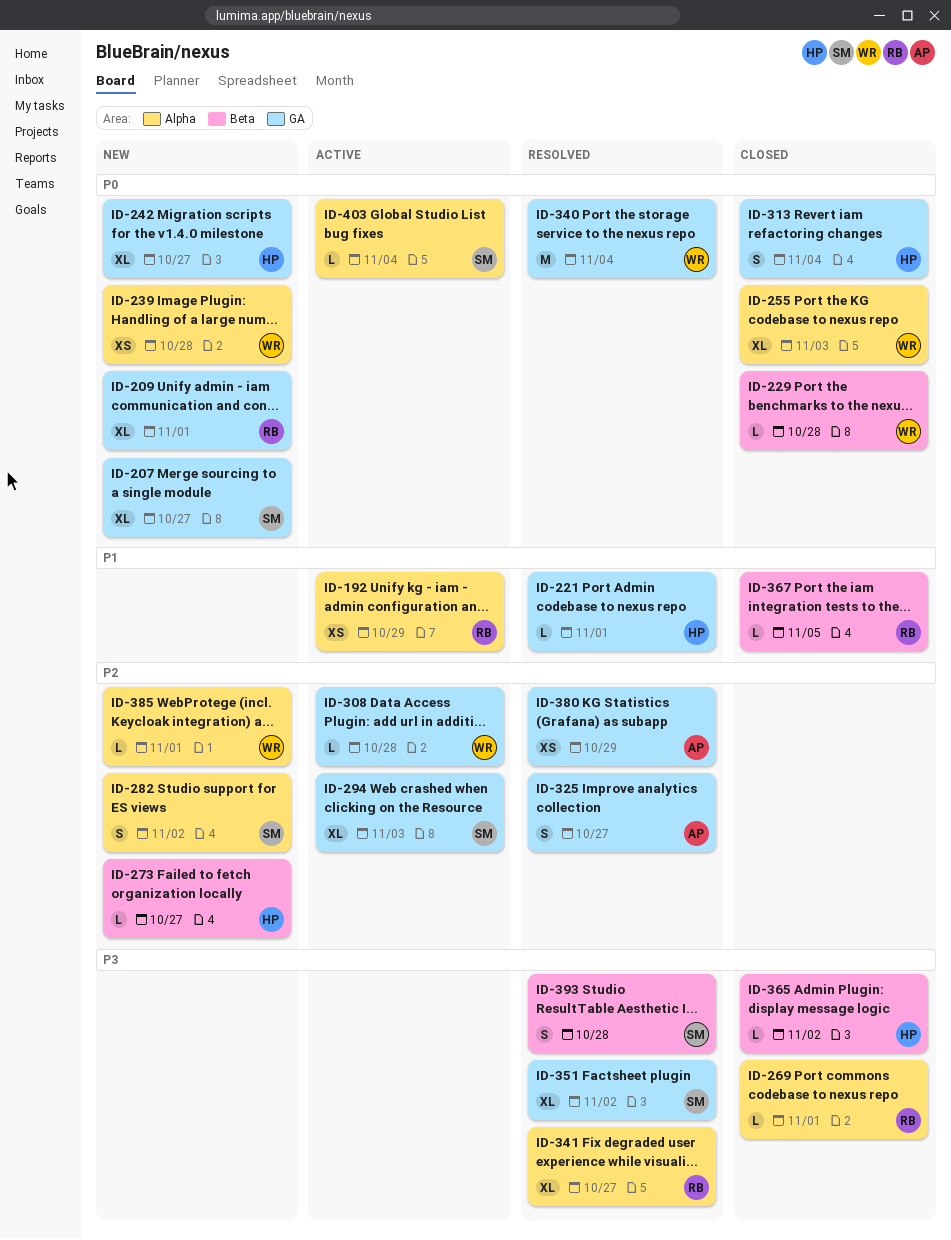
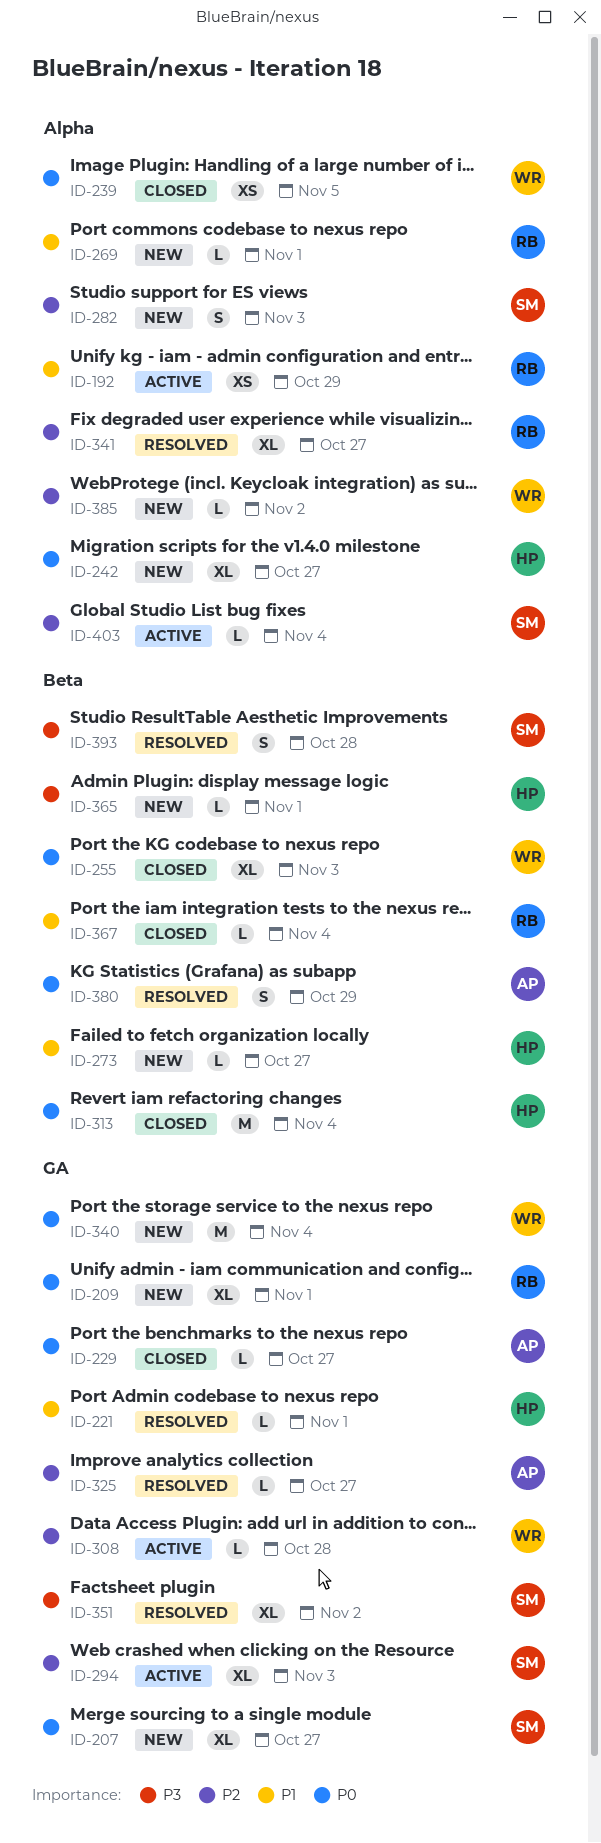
ID-229, owner: WR -> AP
ID-229, label: Beta -> GA
ID-229, due: Oct 28 -> Oct 27
ID-239, status: New -> Closed
ID-239, due: Oct 28 -> Nov 5
ID-242, label: GA -> Alpha
ID-255, label: Alpha -> Beta
ID-269, status: Closed -> New
ID-269, priority: P3 -> P1
ID-273, priority: P2 -> P1
ID-282, due: Nov 2 -> Nov 3
ID-313, label: GA -> Beta
ID-313, estimate: S -> M
ID-325, estimate: S -> L
ID-340, status: Resolved -> New
ID-341, priority: P3 -> P2
ID-365, status: Closed -> New
ID-365, due: Nov 2 -> Nov 1
ID-367, due: Nov 5 -> Nov 4
ID-380, priority: P2 -> P0
ID-380, label: GA -> Beta
ID-380, estimate: XS -> S
ID-385, due: Nov 1 -> Nov 2
ID-403, priority: P0 -> P2

